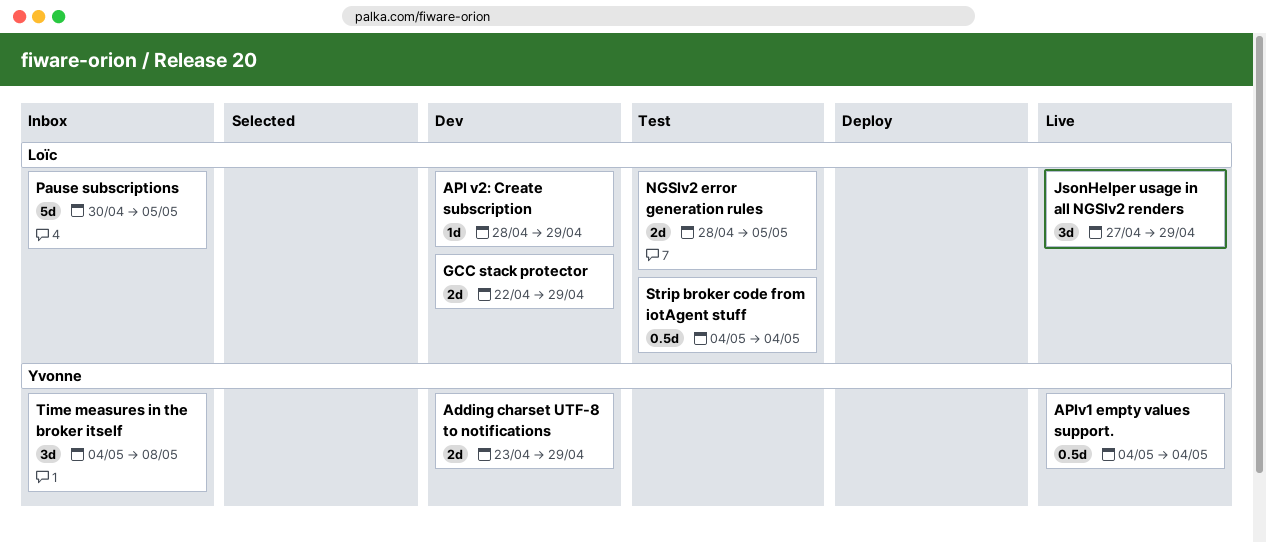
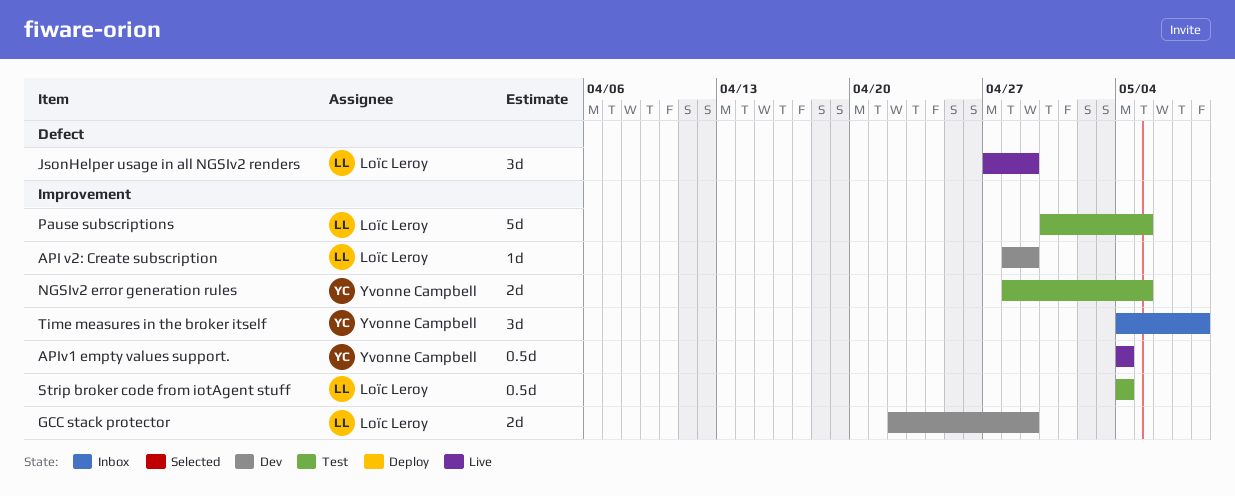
Adding charset UTF-8 to notifications: present -> none
NGSIv2 error generation rules, owner: Loïc Leroy -> Yvonne Campbell
Pause subscriptions, status: Inbox -> Test

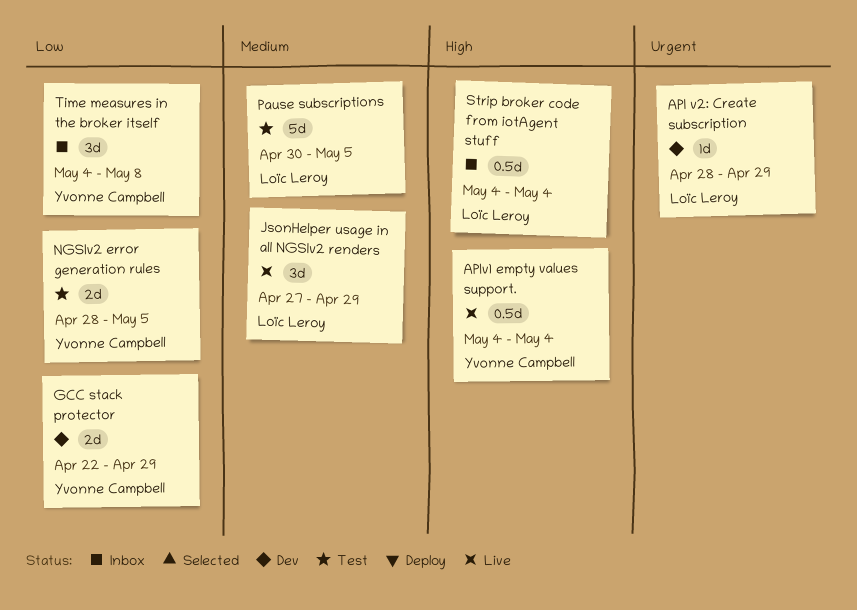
GCC stack protector, owner: Loïc Leroy -> Yvonne Campbell
Strip broker code from iotAgent stuff, status: Test -> Inbox

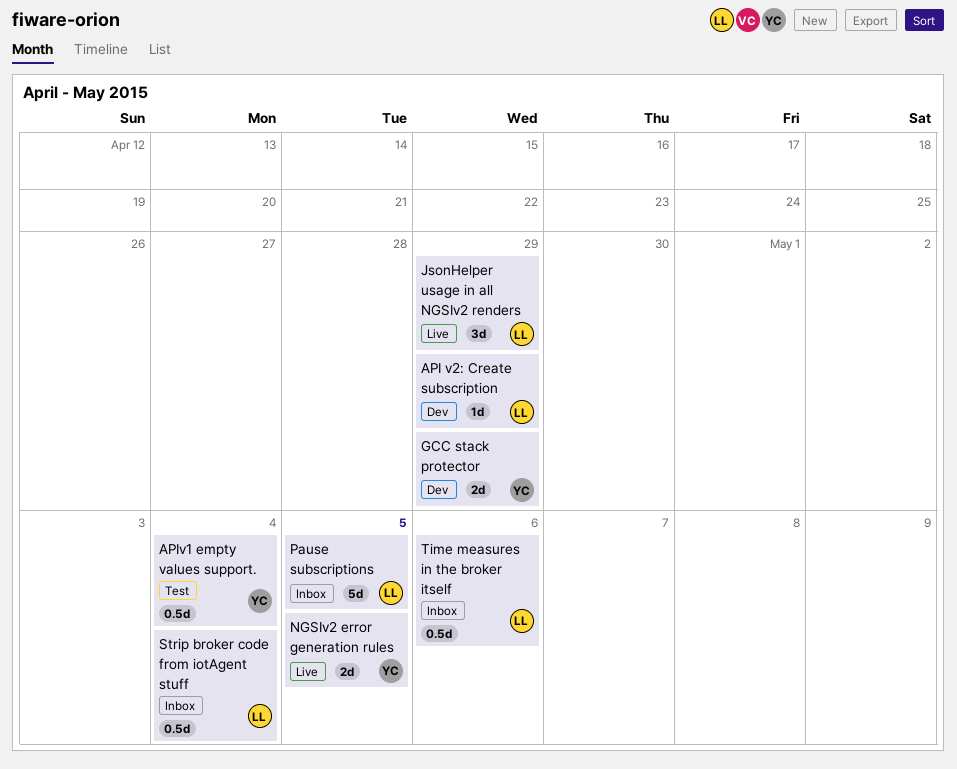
APIv1 empty values support., status: Live -> Test
NGSIv2 error generation rules, status: Test -> Live
Pause subscriptions, status: Test -> Inbox
Time measures in the broker itself, owner: Yvonne Campbell -> Loïc Leroy
Time measures in the broker itself, estimate: 3d -> 0.5d
Time measures in the broker itself, due: May 8 -> May 6

